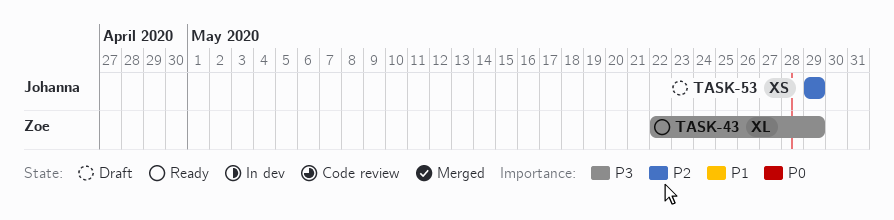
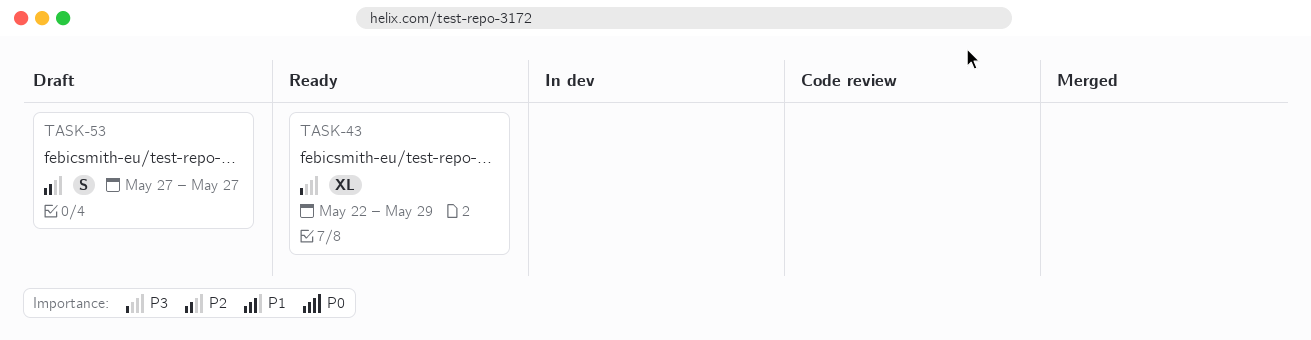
TASK-53, estimate: XS -> S
TASK-53, start: May 29 -> May 27
TASK-53, due: May 29 -> May 27

